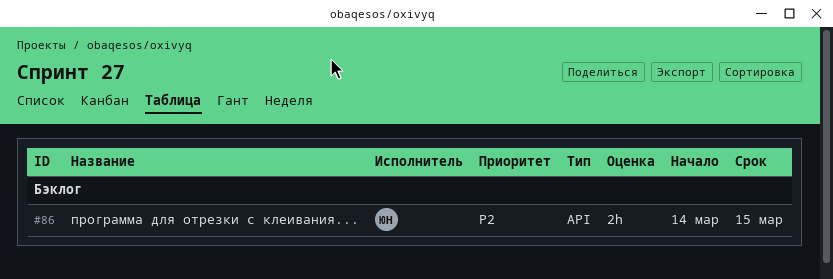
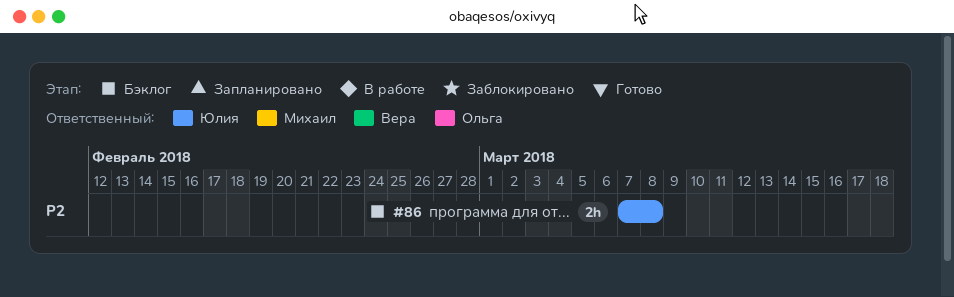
#86, start: Mar 14 -> Mar 7
#86, due: Mar 15 -> Mar 8

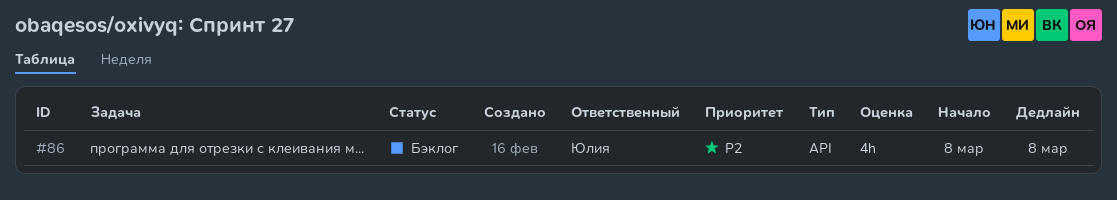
#86, estimate: 2h -> 4h
#86, start: Mar 7 -> Mar 8

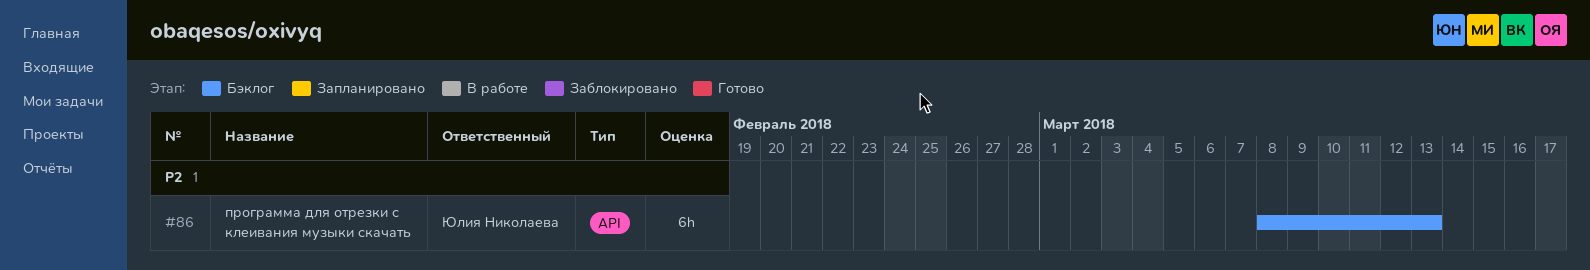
#86, estimate: 4h -> 6h
#86, due: Mar 8 -> Mar 13

